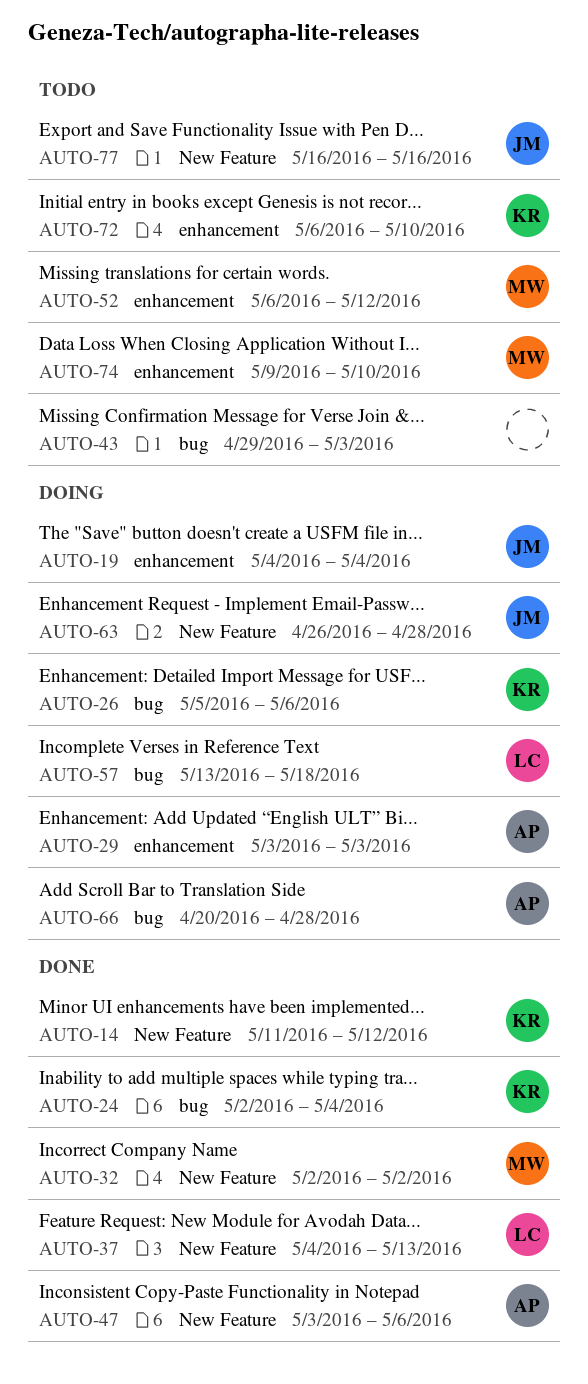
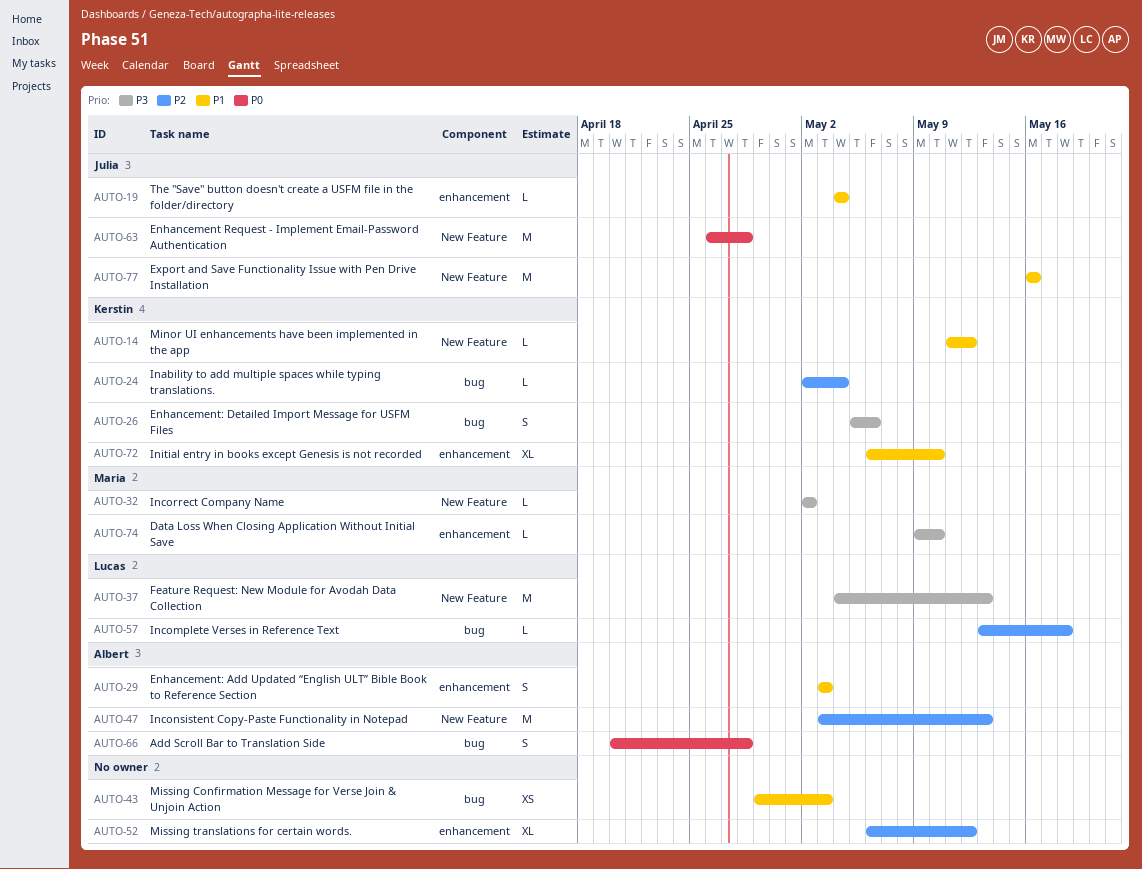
AUTO-47, due: May 6 -> May 13
AUTO-52, owner: Maria -> none

